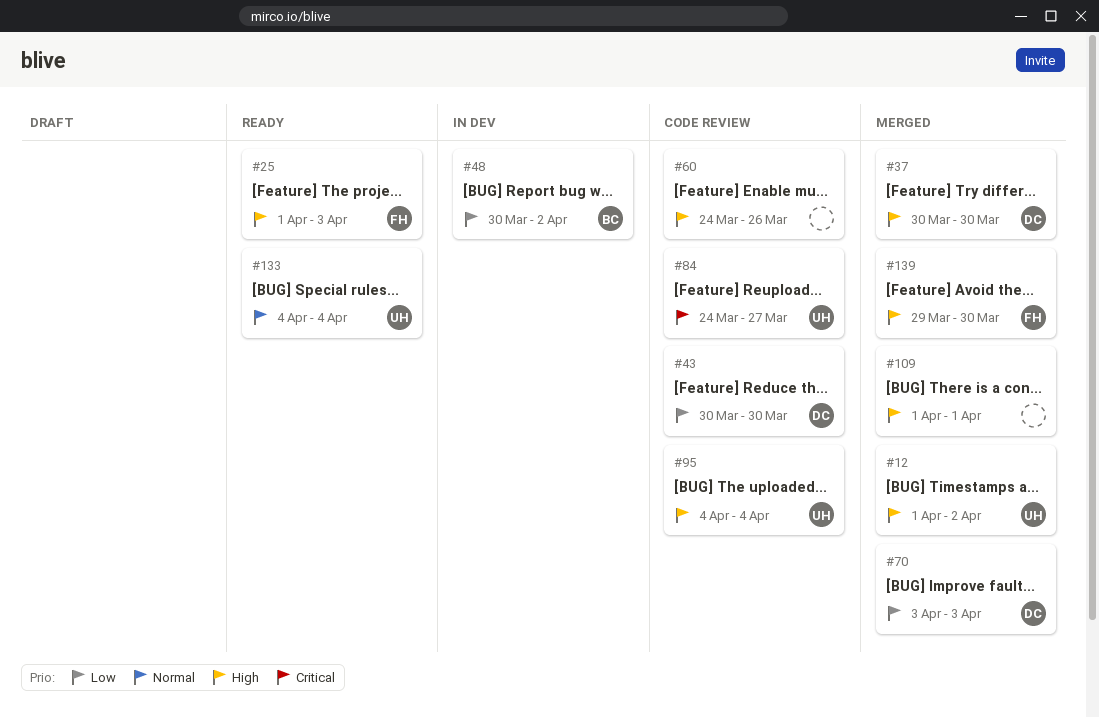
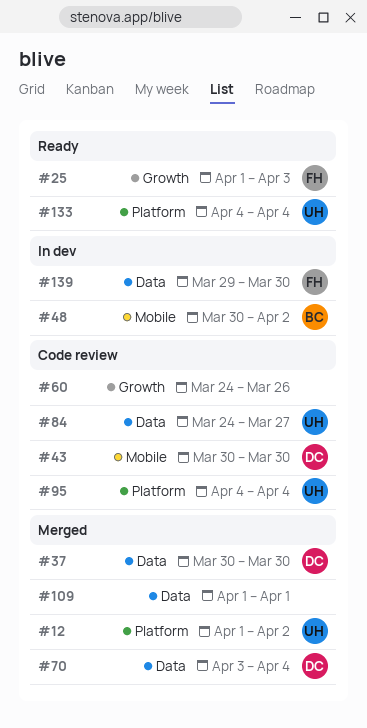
#70, due: Apr 3 -> Apr 4
#139, status: Merged -> In dev

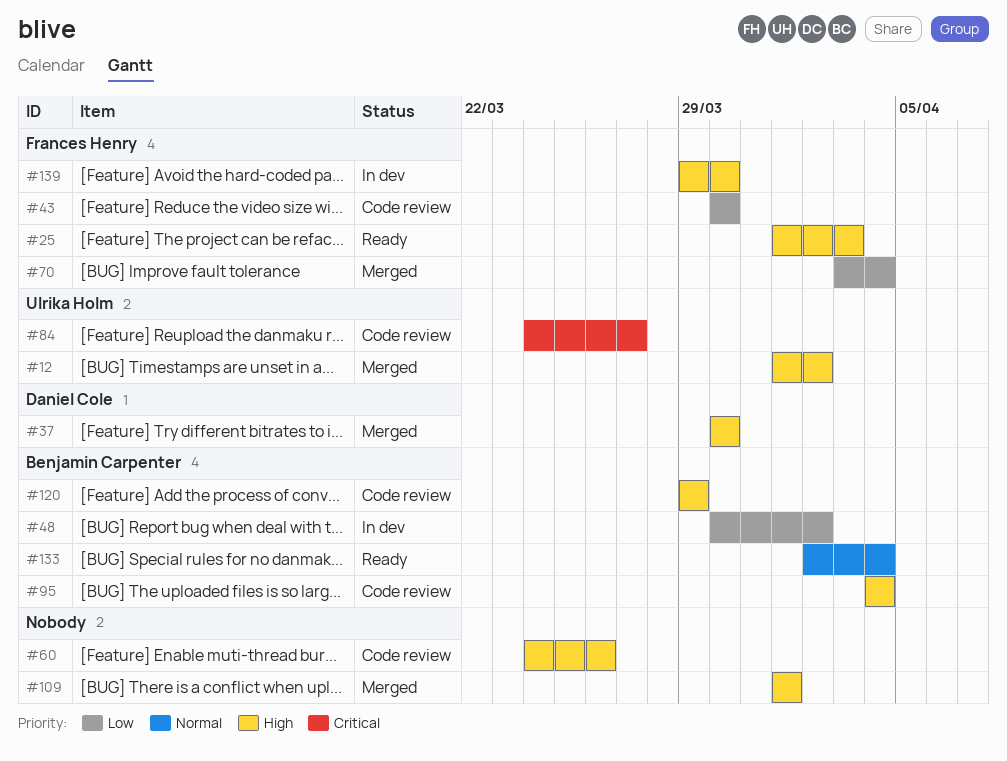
#43, owner: Daniel Cole -> Frances Henry
#70, owner: Daniel Cole -> Frances Henry
#95, owner: Ulrika Holm -> Benjamin Carpenter
#120: none -> present
#133, owner: Ulrika Holm -> Benjamin Carpenter
#133, start: Apr 4 -> Apr 2

